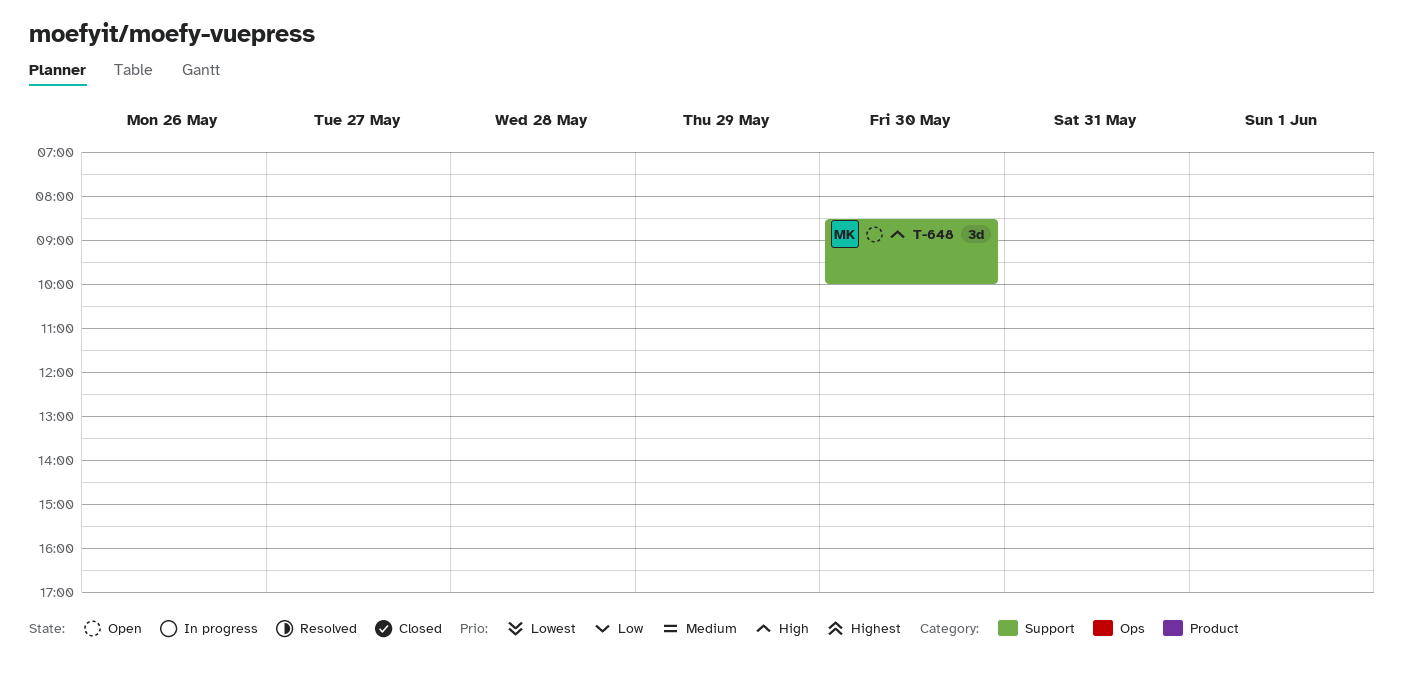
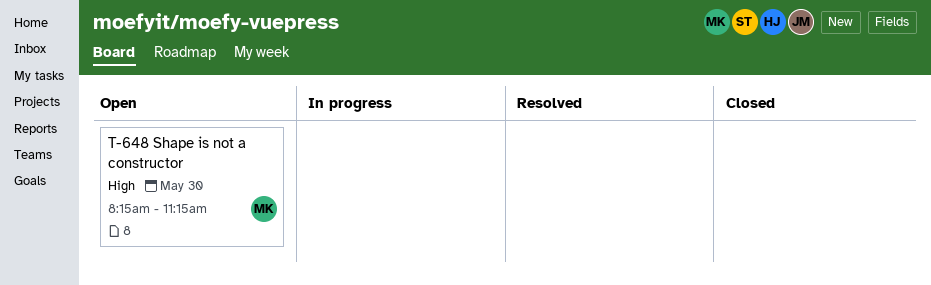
T-648, begins: 08:30 -> 08:15
T-648, ends: 10:00 -> 11:15

